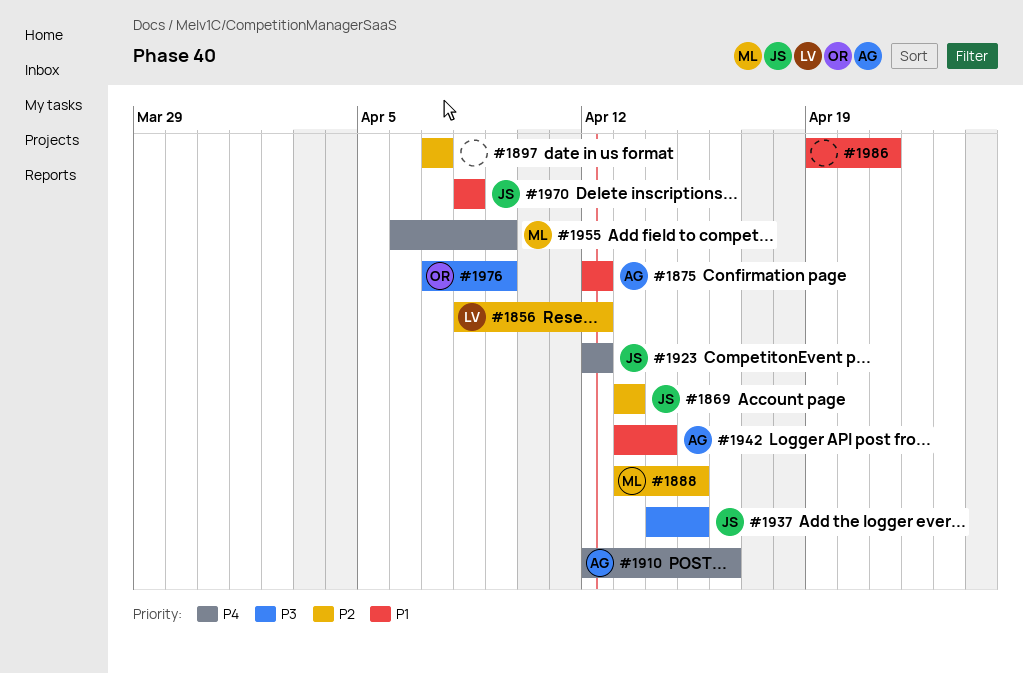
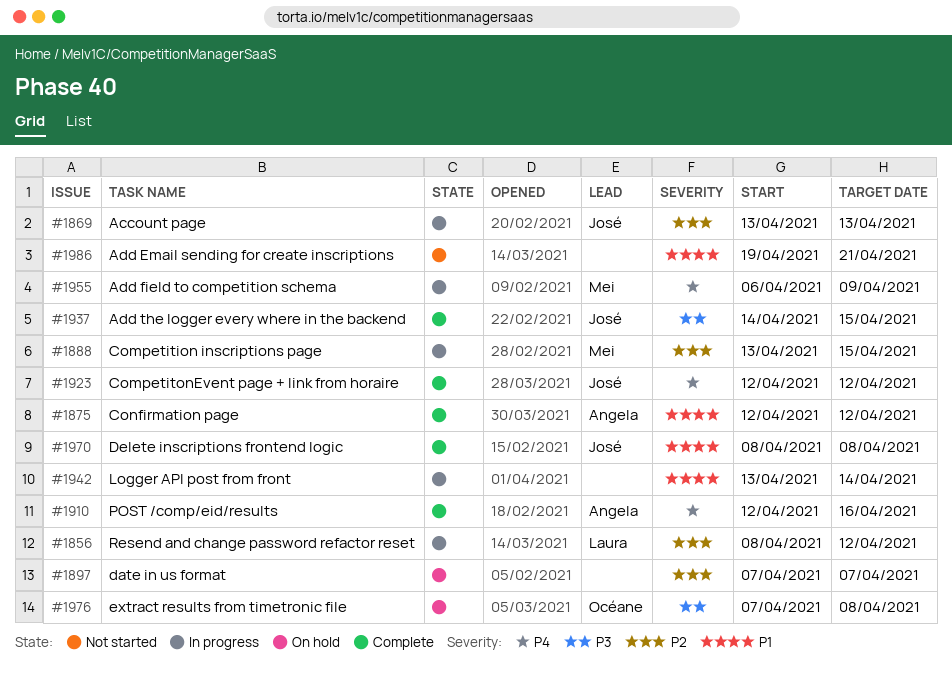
#1942, owner: Angela -> none
#1976, due: Apr 9 -> Apr 8

